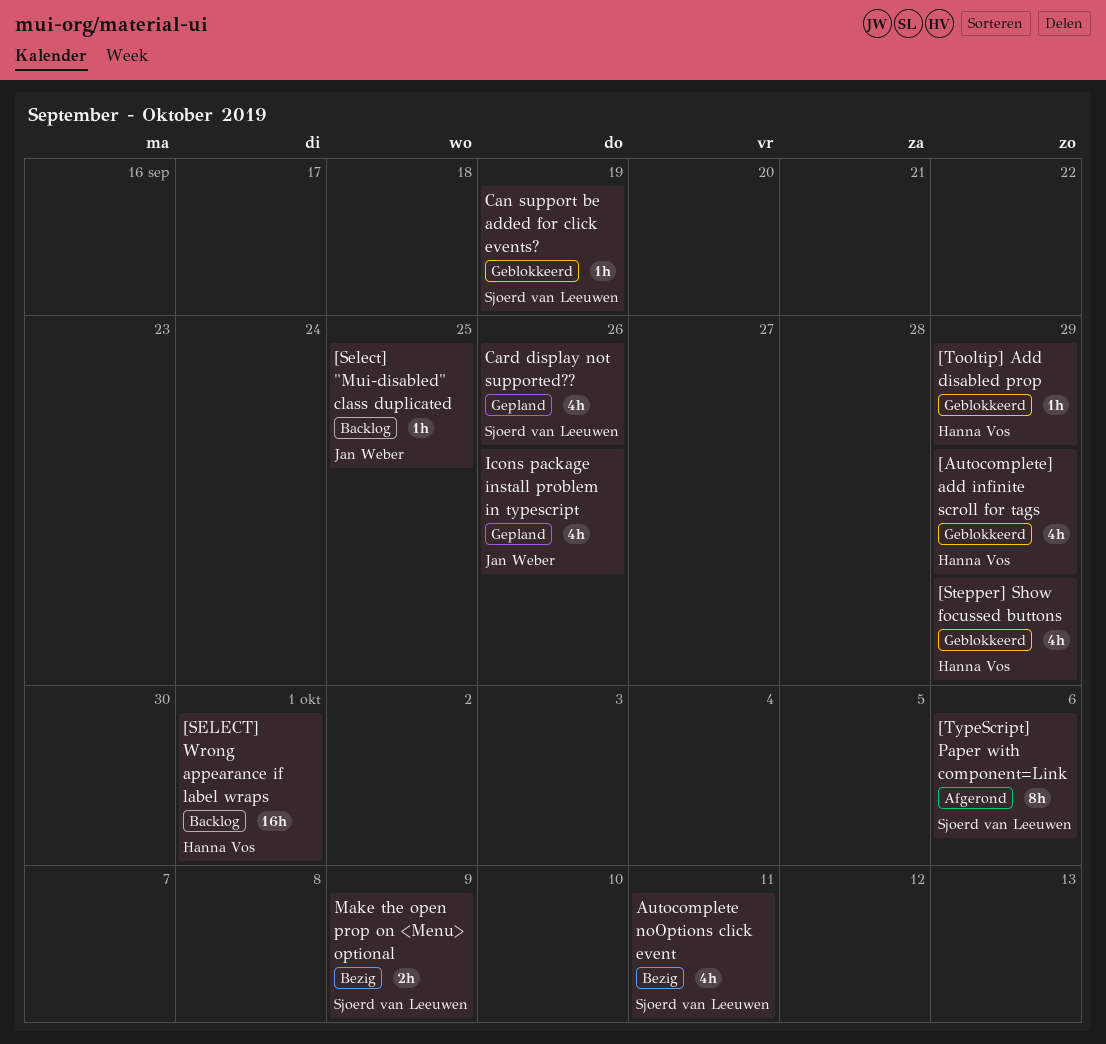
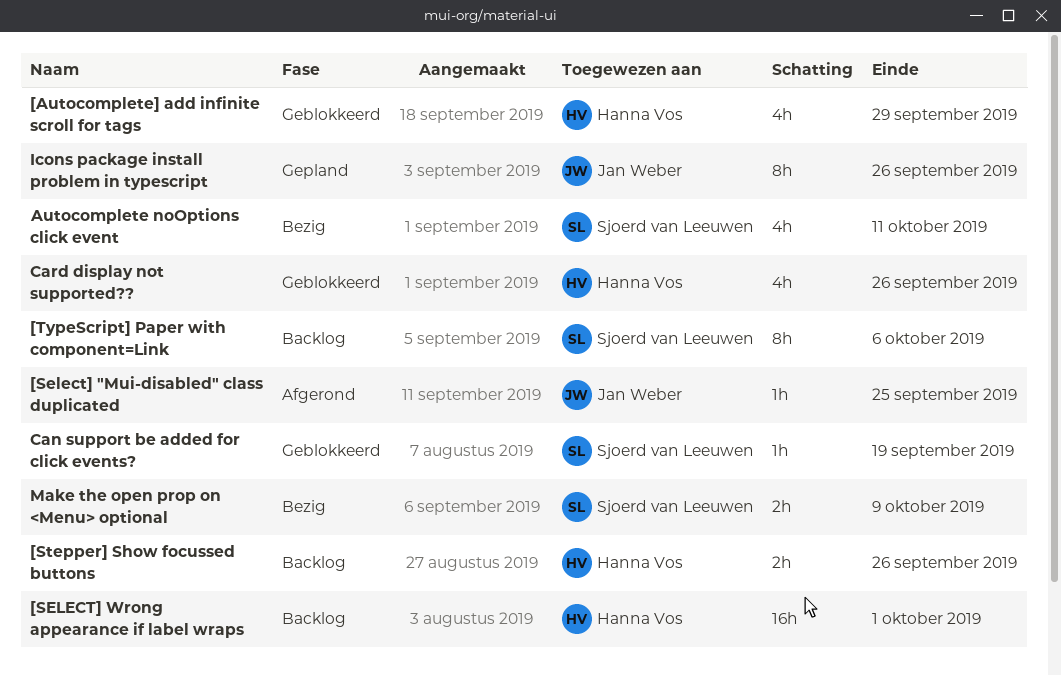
[Select] "Mui-disabled" class duplicated, status: Backlog -> Afgerond
[Stepper] Show focussed buttons, status: Geblokkeerd -> Backlog
[Stepper] Show focussed buttons, estimate: 4h -> 2h
[Stepper] Show focussed buttons, due: Sep 29 -> Sep 26
[Tooltip] Add disabled prop: present -> none
[TypeScript] Paper with component=Link, status: Afgerond -> Backlog
Card display not supported??, status: Gepland -> Geblokkeerd
Card display not supported??, owner: Sjoerd van Leeuwen -> Hanna Vos
Icons package install problem in typescript, estimate: 4h -> 8h

